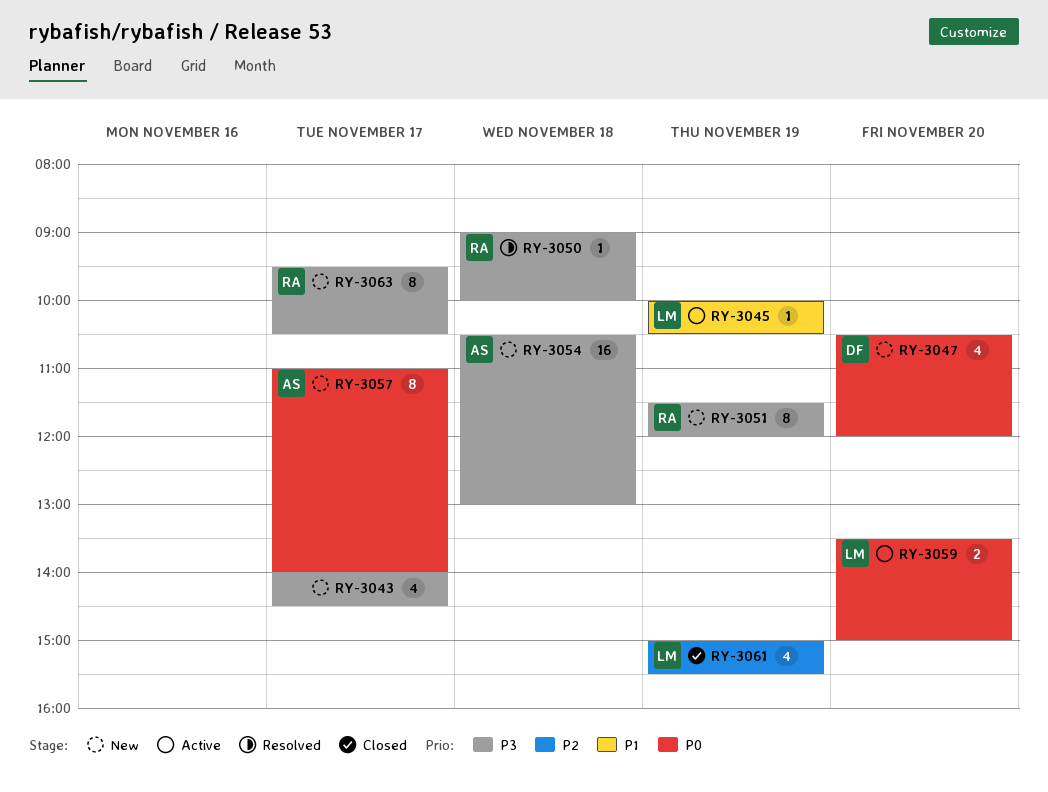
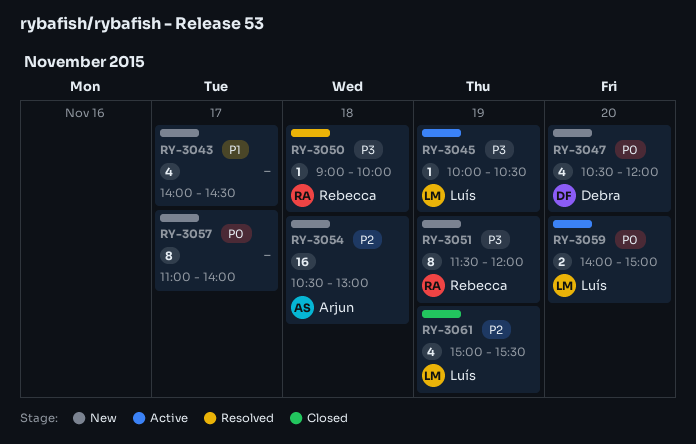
RY-3043, priority: P3 -> P1
RY-3045, priority: P1 -> P3
RY-3054, priority: P3 -> P2
RY-3057, owner: Arjun -> none
RY-3059, begins: 13:30 -> 14:00
RY-3063: present -> none

